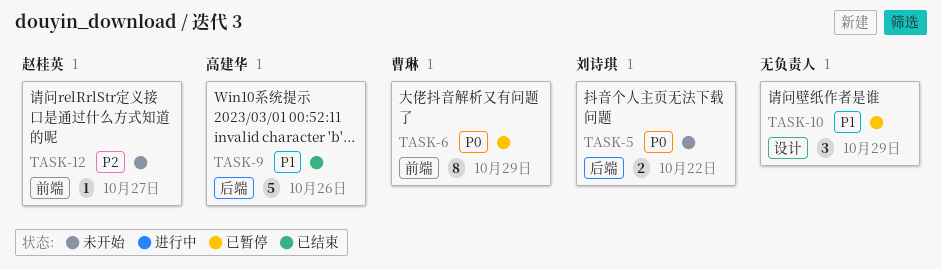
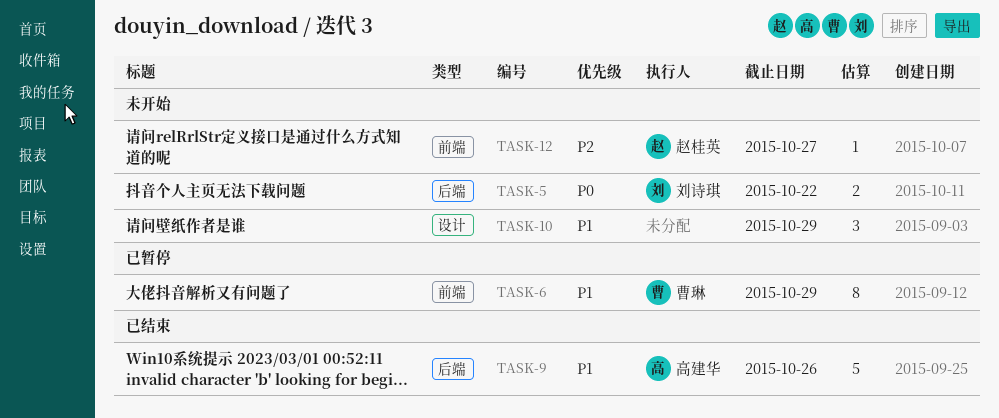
TASK-6, priority: P0 -> P1
TASK-10, status: 已暂停 -> 未开始

